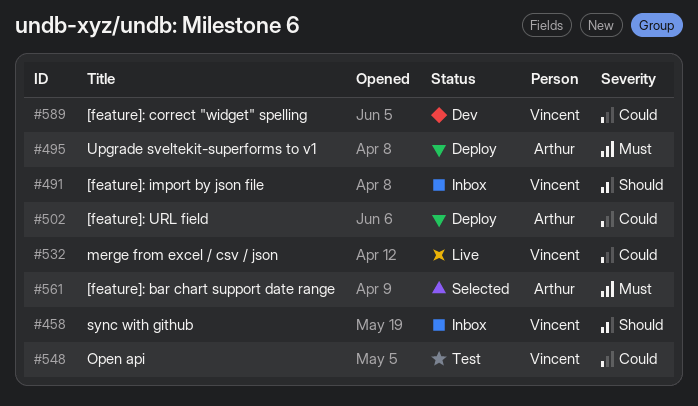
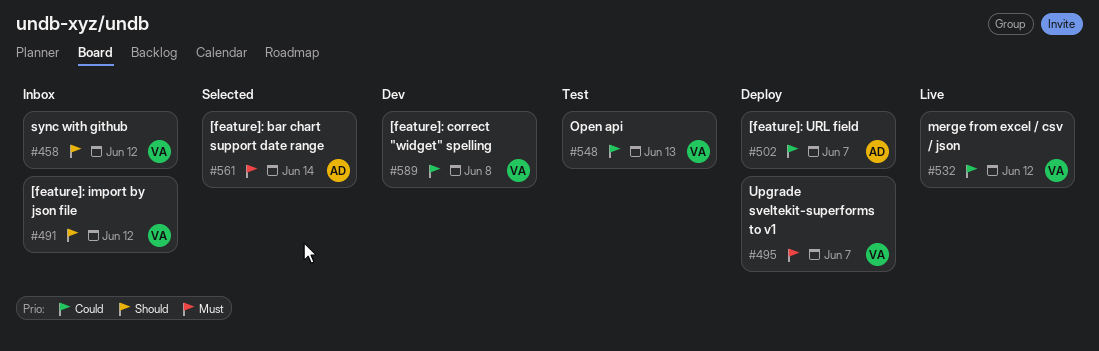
#495, owner: Arthur -> Vincent

